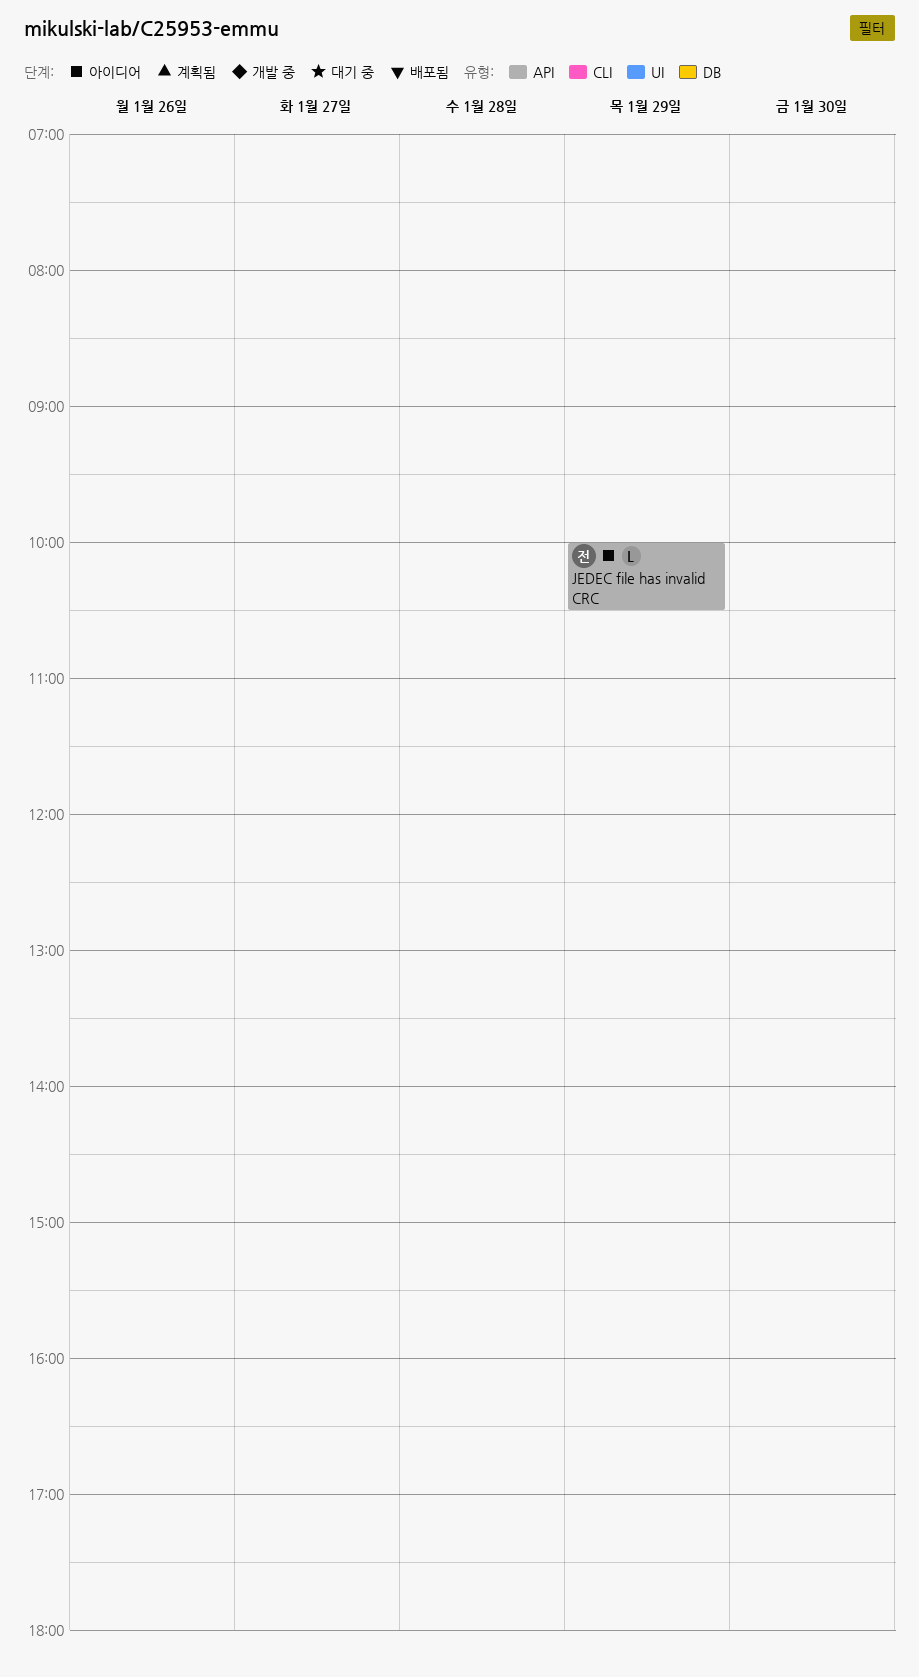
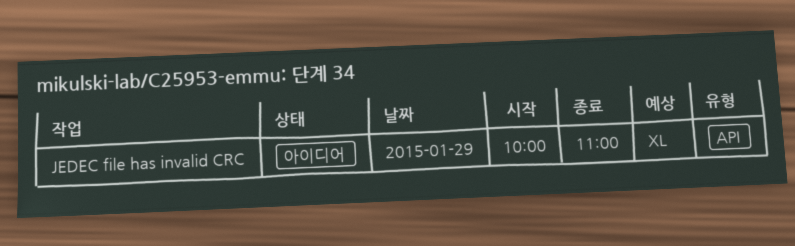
JEDEC file has invalid CRC, estimate: L -> XL
JEDEC file has invalid CRC, ends: 10:30 -> 11:00

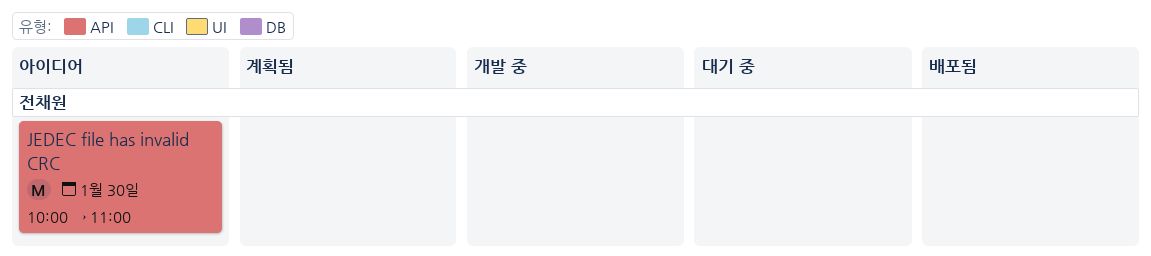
JEDEC file has invalid CRC, estimate: XL -> M
JEDEC file has invalid CRC, day: Jan 29 -> Jan 30

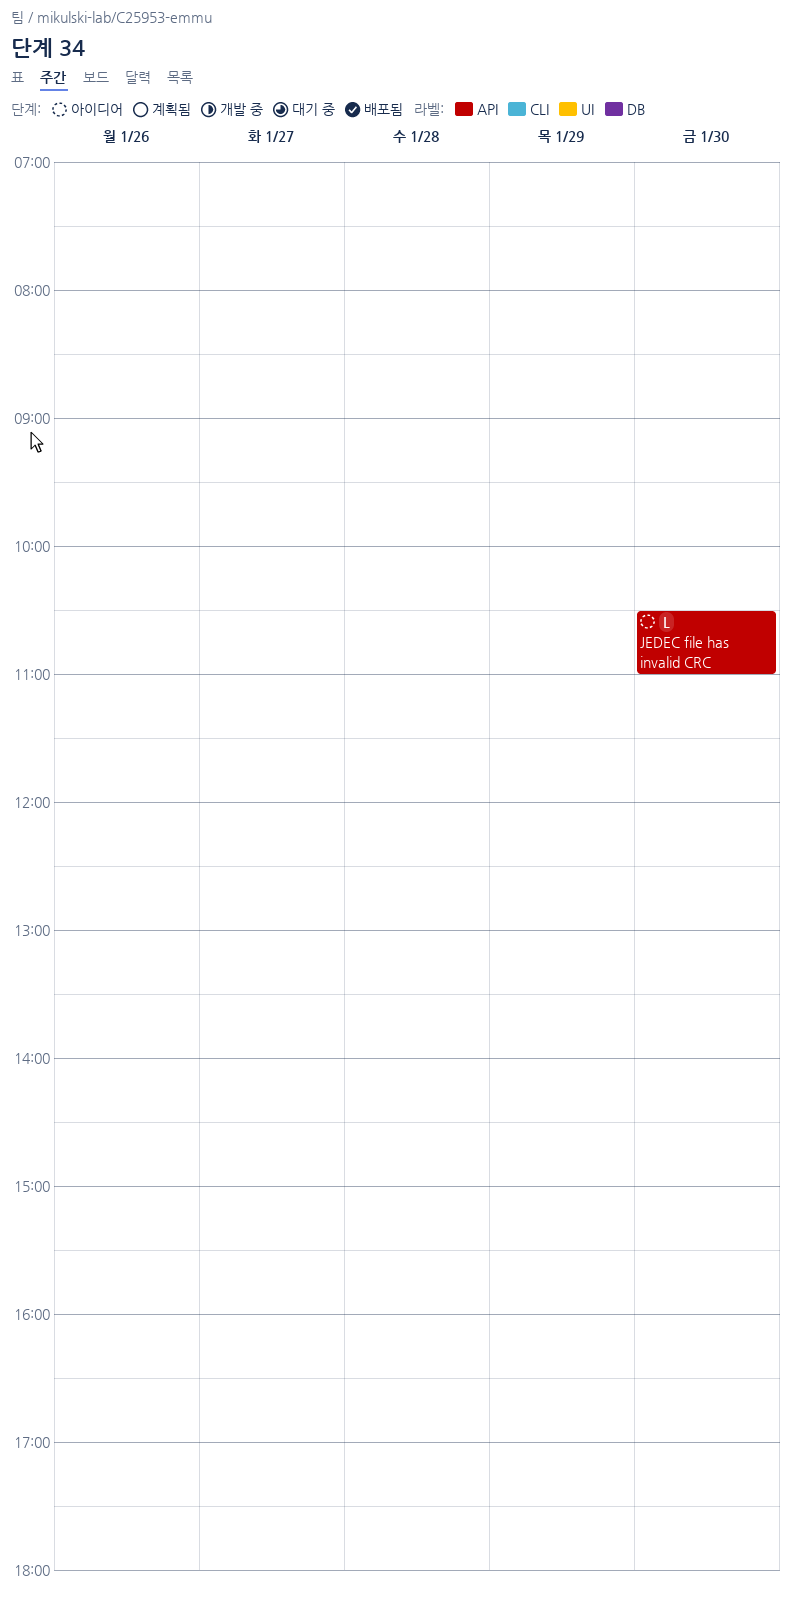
JEDEC file has invalid CRC, estimate: M -> L
JEDEC file has invalid CRC, begins: 10:00 -> 10:30

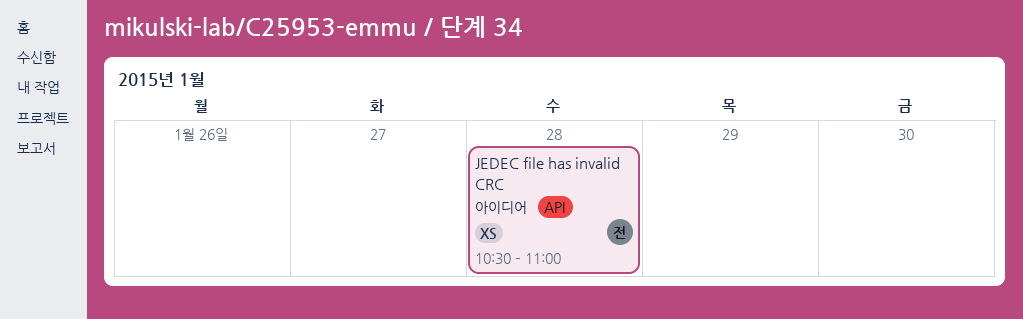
JEDEC file has invalid CRC, estimate: L -> XS
JEDEC file has invalid CRC, day: Jan 30 -> Jan 28

